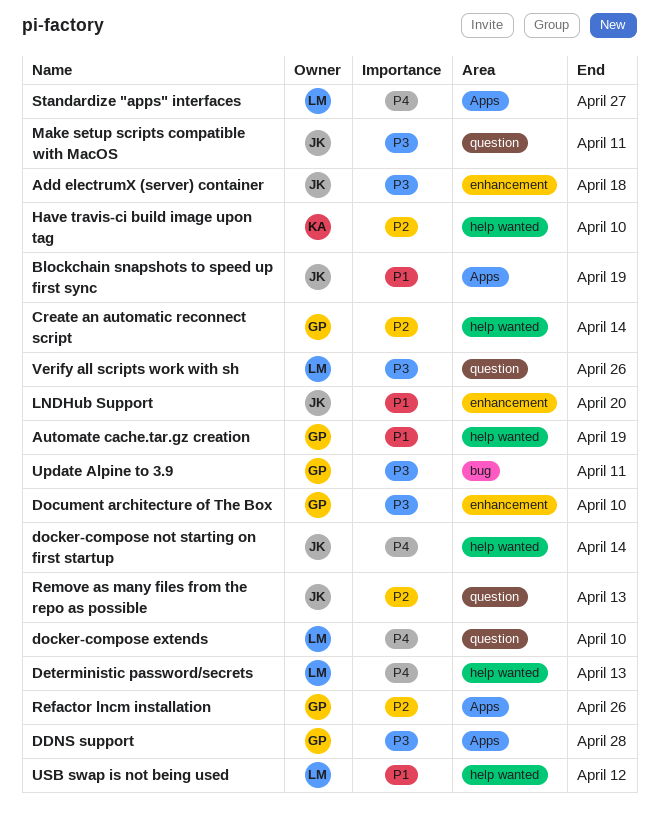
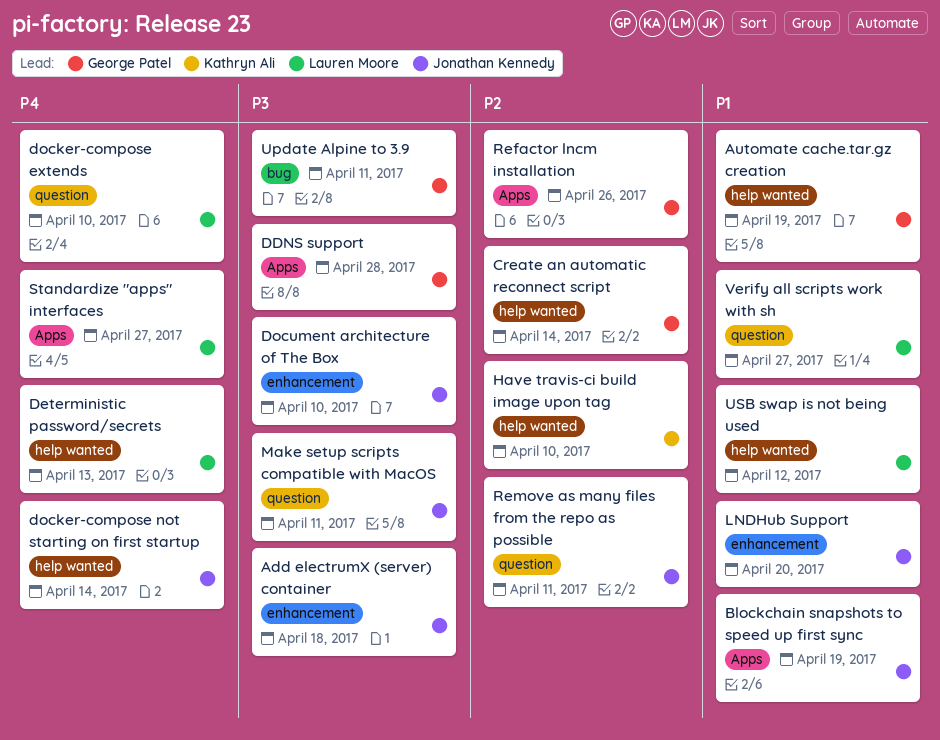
Document architecture of The Box, owner: George Patel -> Jonathan Kennedy
Remove as many files from the repo as possible, due: Apr 13 -> Apr 11
Verify all scripts work with sh, priority: P3 -> P1
Verify all scripts work with sh, due: Apr 26 -> Apr 27

